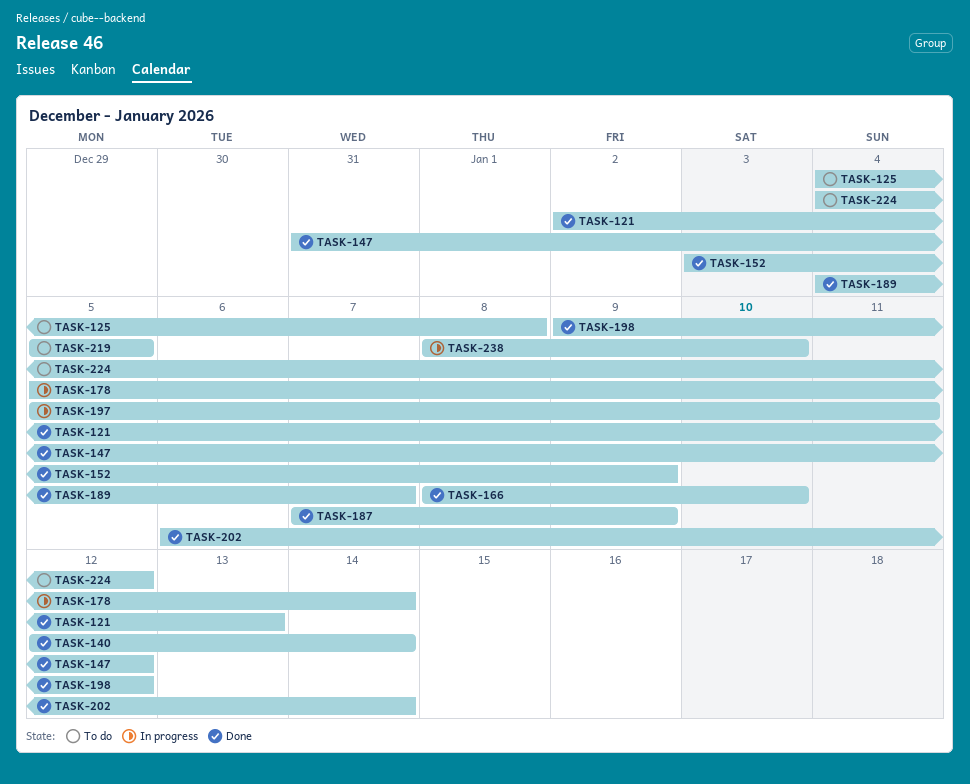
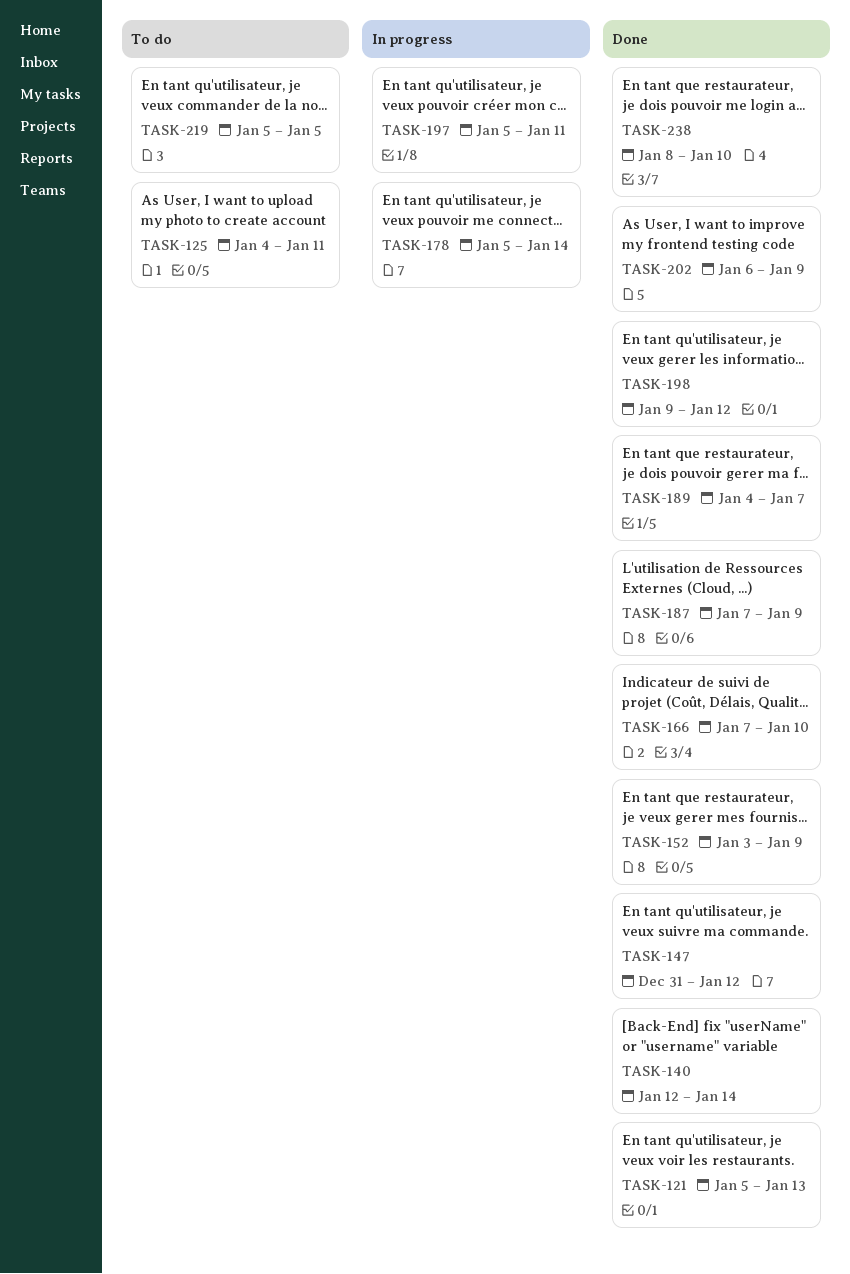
TASK-121, start: Jan 2 -> Jan 5
TASK-125, due: Jan 8 -> Jan 11
TASK-166, start: Jan 8 -> Jan 7
TASK-202, due: Jan 14 -> Jan 9
TASK-224: present -> none
TASK-238, status: In progress -> Done

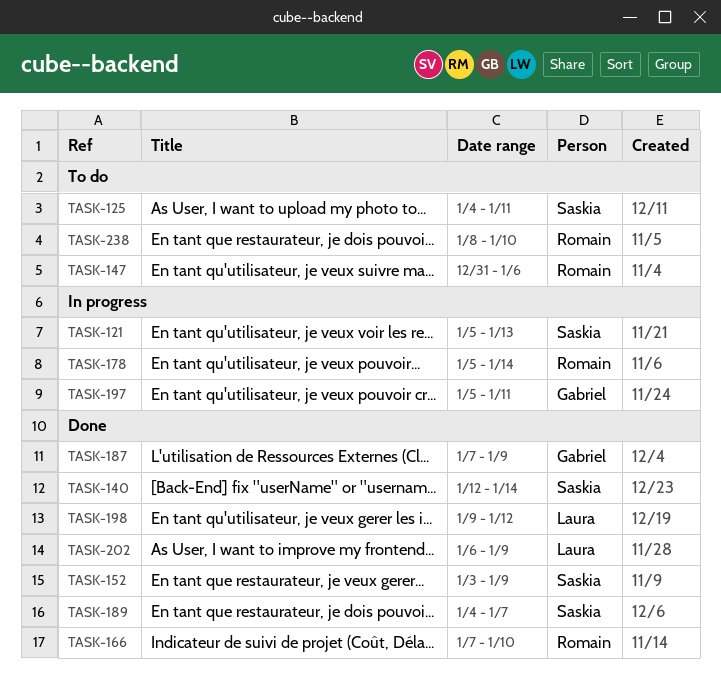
TASK-121, status: Done -> In progress
TASK-147, status: Done -> To do
TASK-147, due: Jan 12 -> Jan 6
TASK-219: present -> none
TASK-238, status: Done -> To do

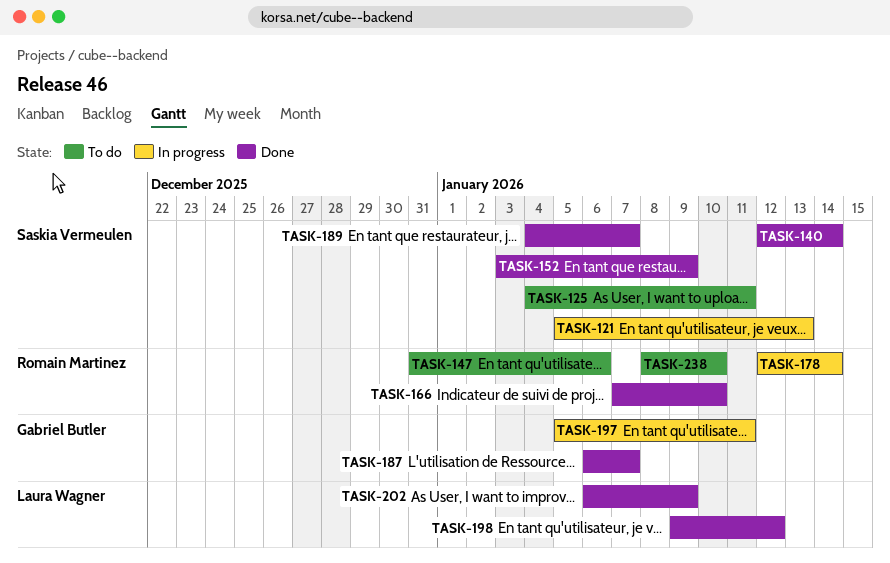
TASK-178, start: Jan 5 -> Jan 12
TASK-187, start: Jan 7 -> Jan 6
TASK-187, due: Jan 9 -> Jan 7

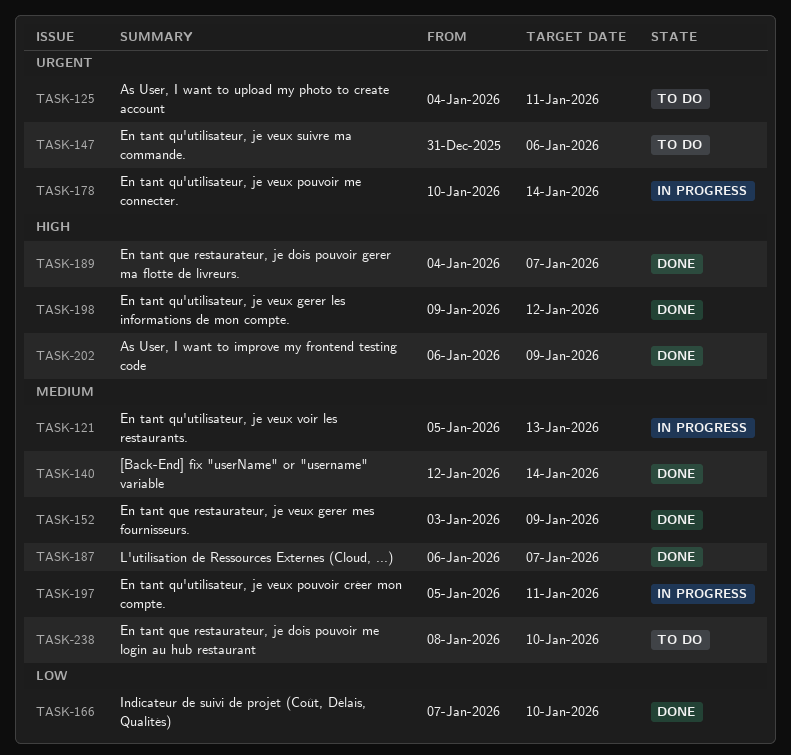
TASK-178, start: Jan 12 -> Jan 10

